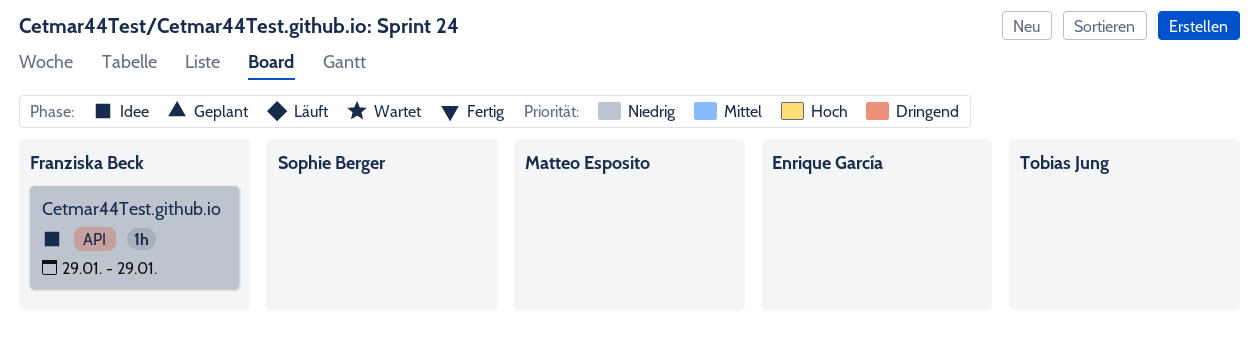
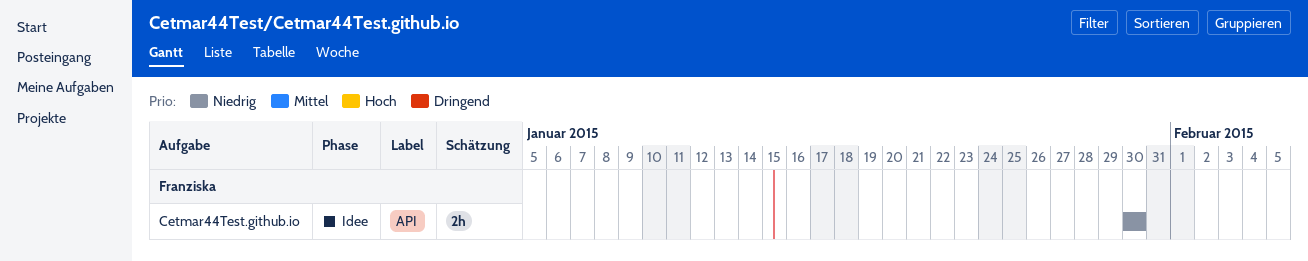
Cetmar44Test.github.io, estimate: 1h -> 2h
Cetmar44Test.github.io, start: Jan 29 -> Jan 30
Cetmar44Test.github.io, due: Jan 29 -> Jan 30

